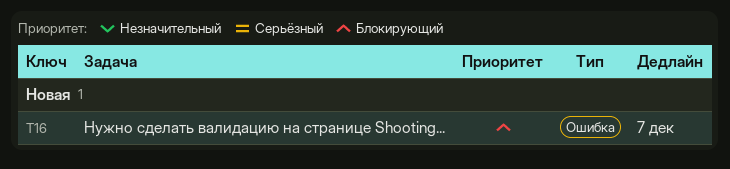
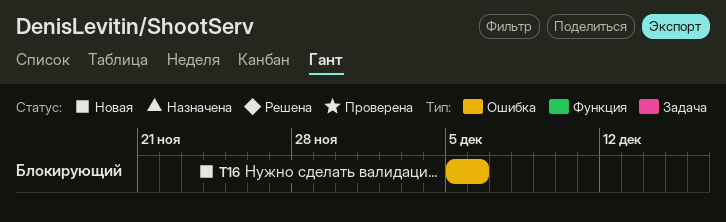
T16, due: Dec 7 -> Dec 6

